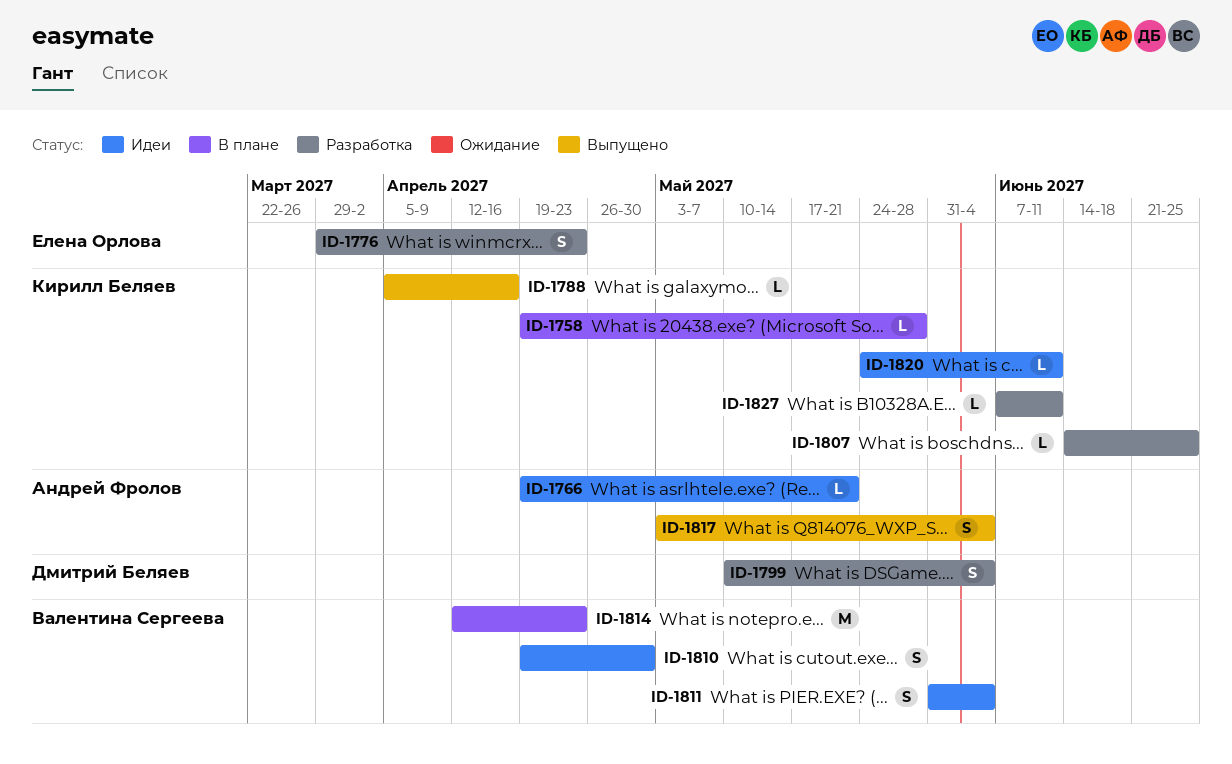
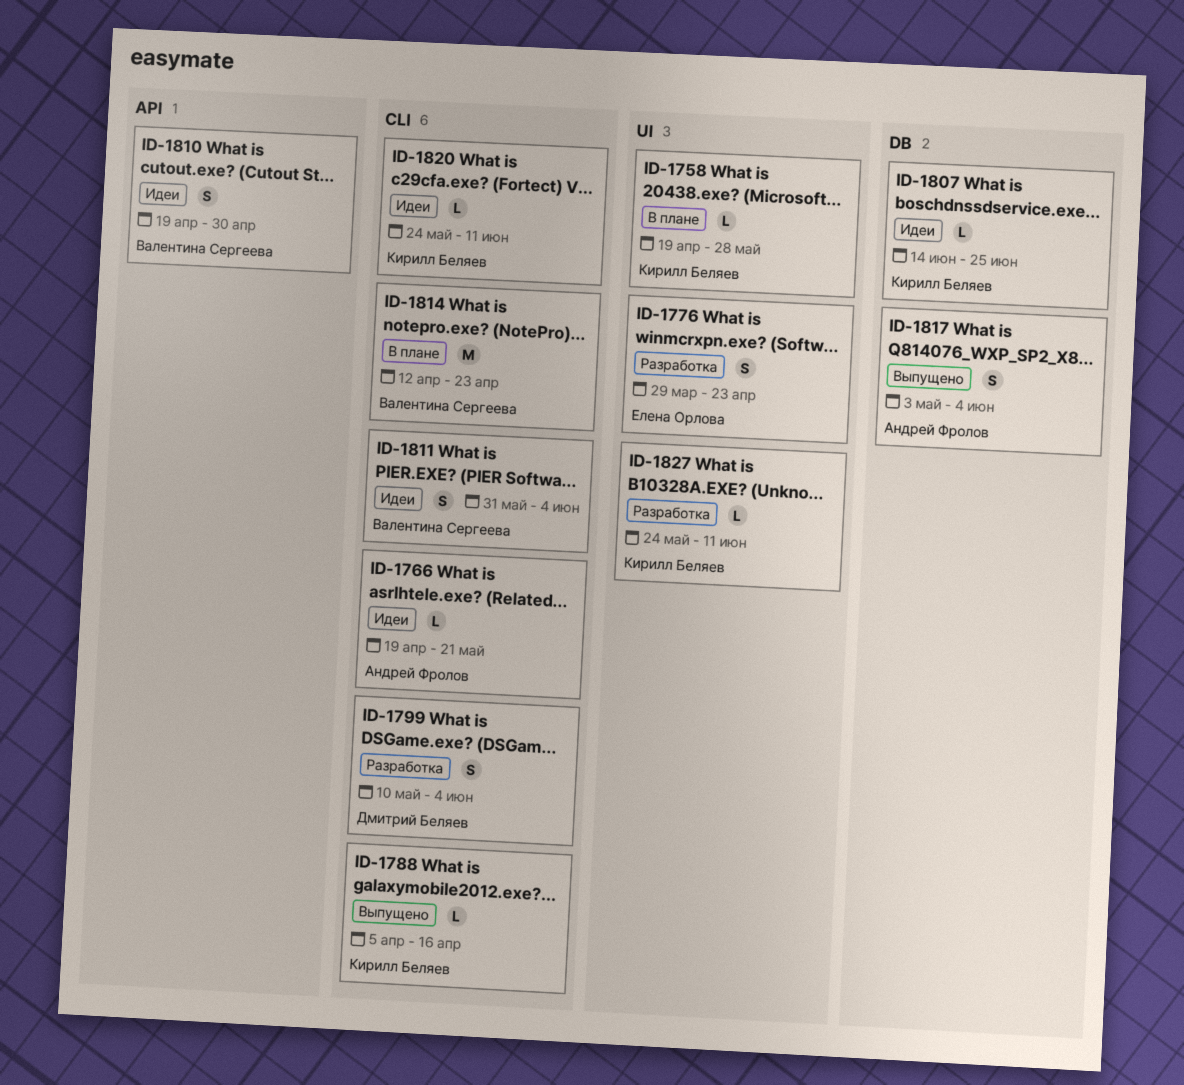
ID-1807, status: Разработка -> Идеи
ID-1827, start: Jun 7 -> May 24

